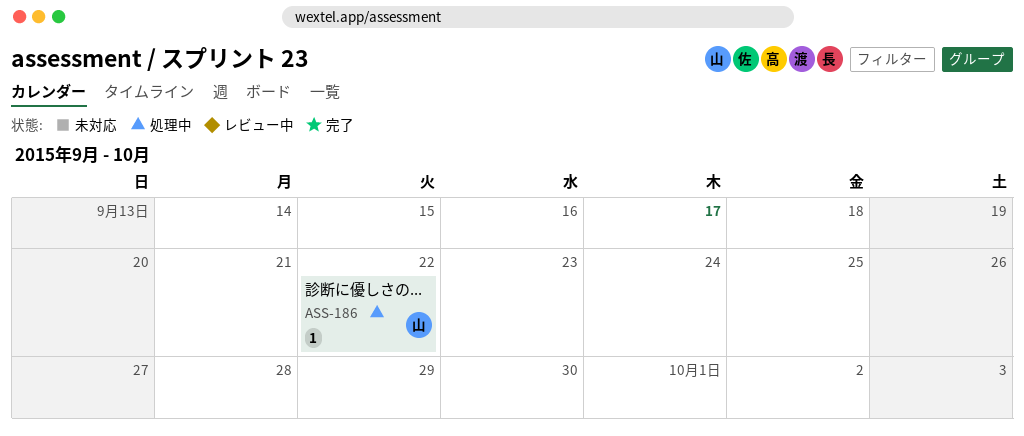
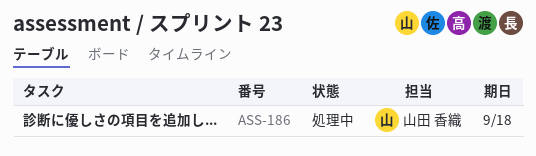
ASS-186, due: Sep 22 -> Sep 18

